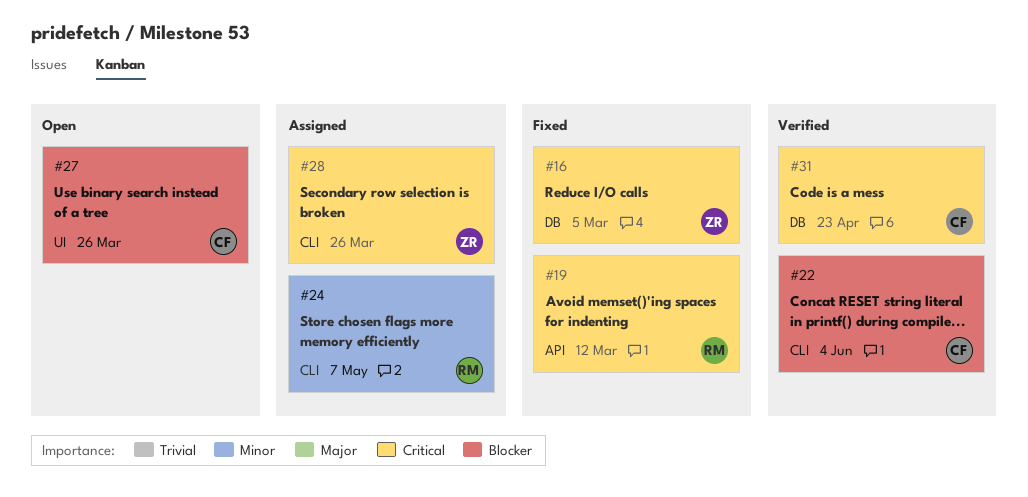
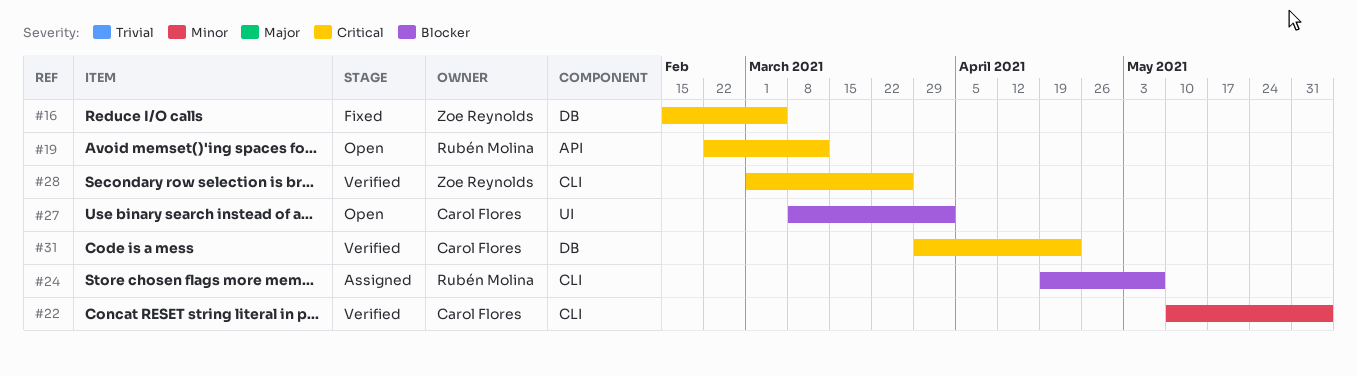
#19, status: Fixed -> Open
#22, priority: Blocker -> Minor
#24, priority: Minor -> Blocker
#27, due: Mar 26 -> Apr 2
#28, status: Assigned -> Verified

